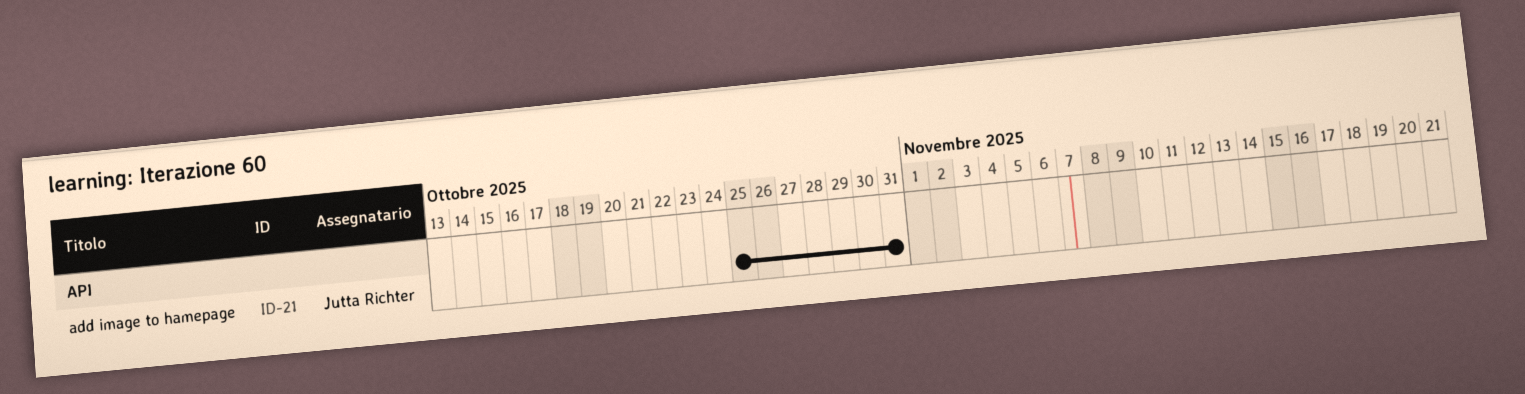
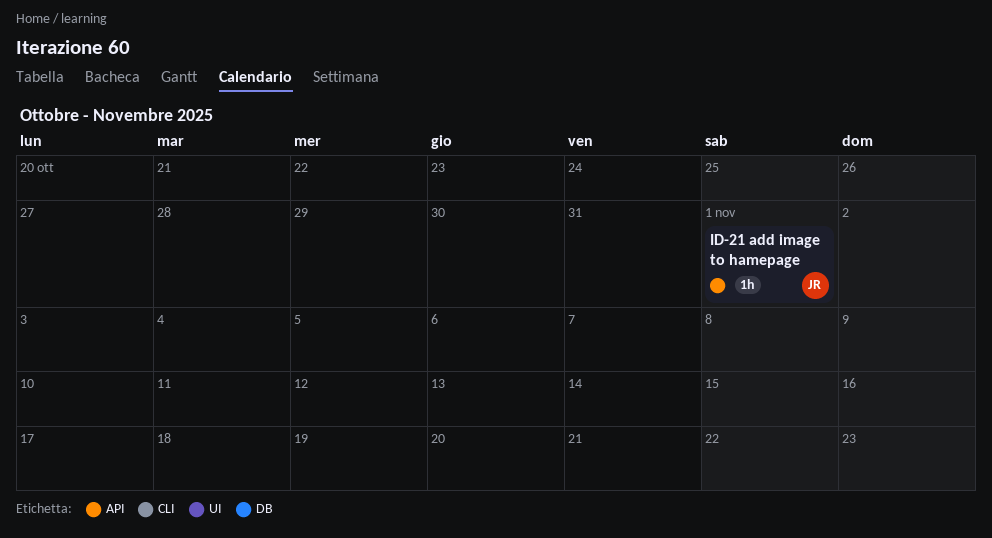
ID-21, due: Oct 31 -> Nov 1

